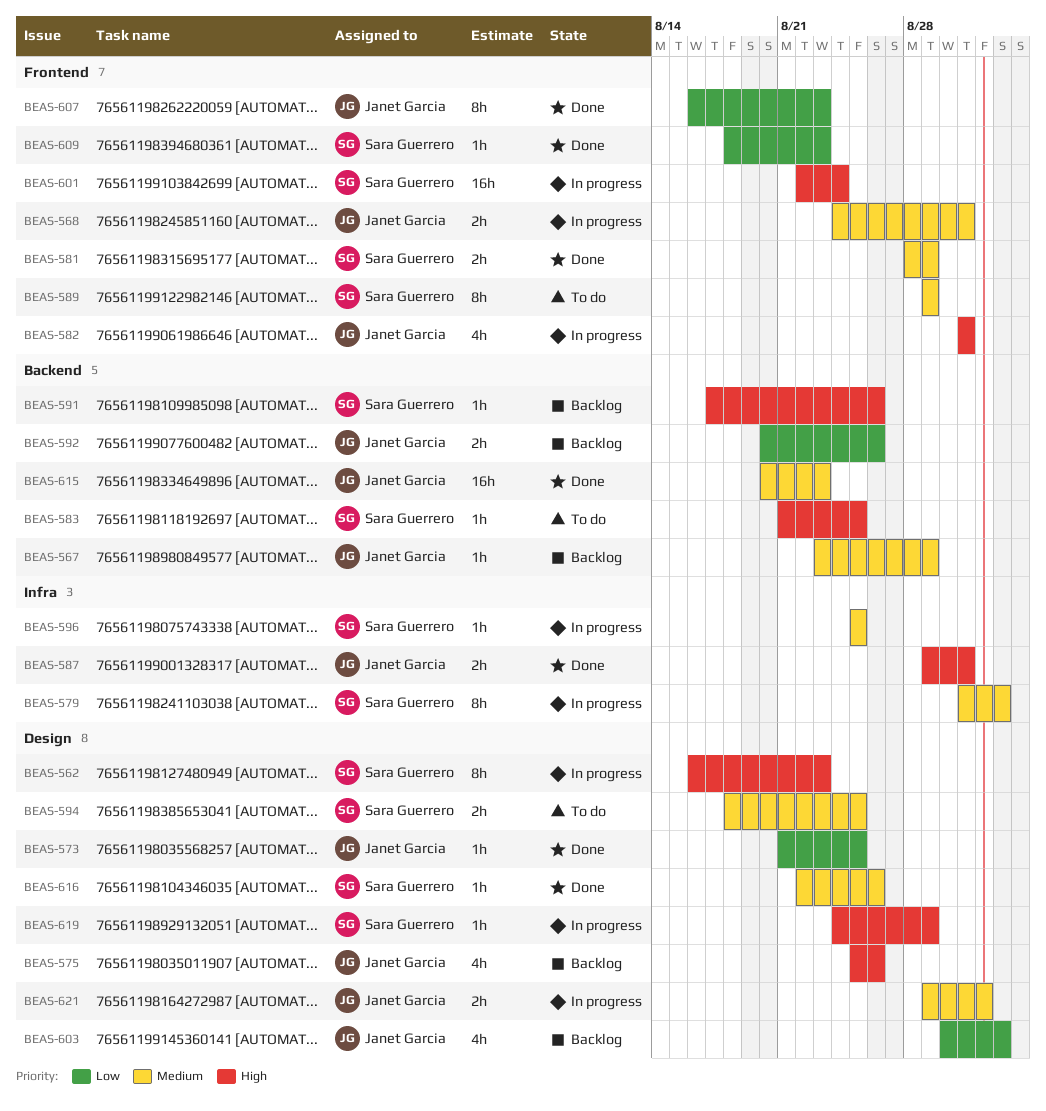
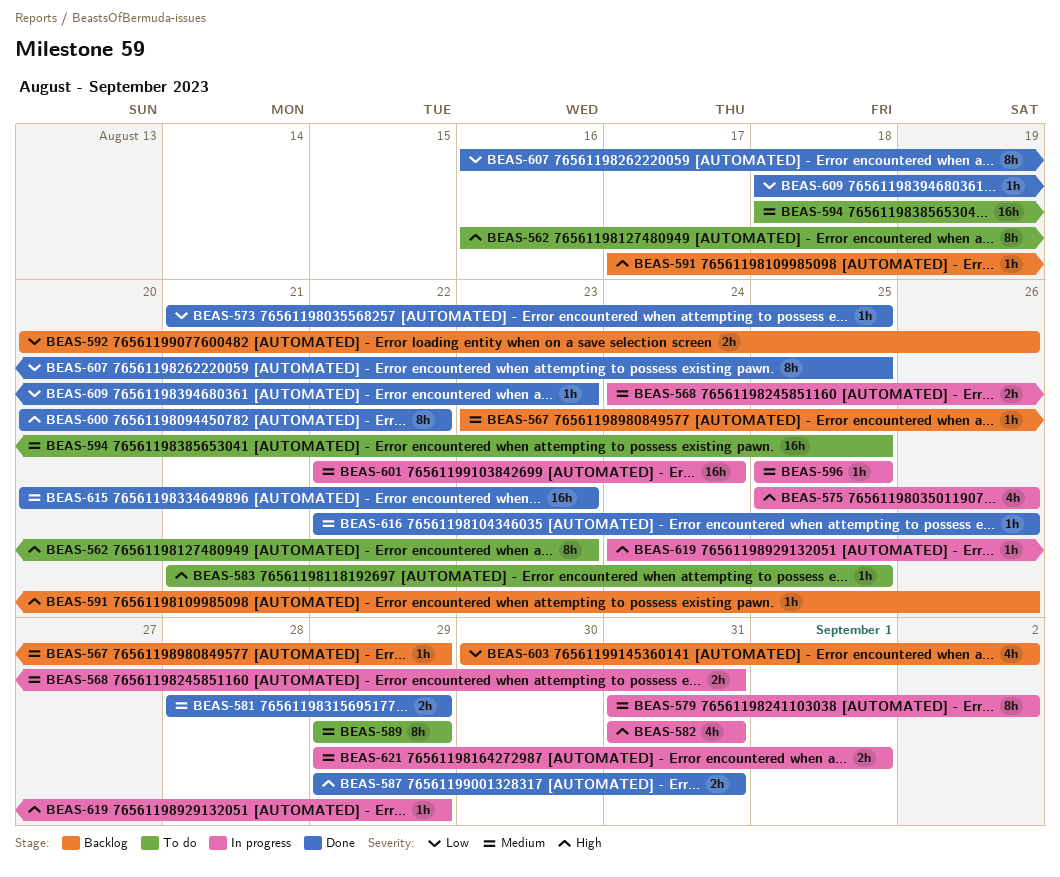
BEAS-562, status: In progress -> To do
BEAS-575, status: Backlog -> In progress
BEAS-594, estimate: 2h -> 16h
BEAS-600: none -> present
BEAS-601, priority: High -> Medium
BEAS-607, due: Aug 23 -> Aug 25

